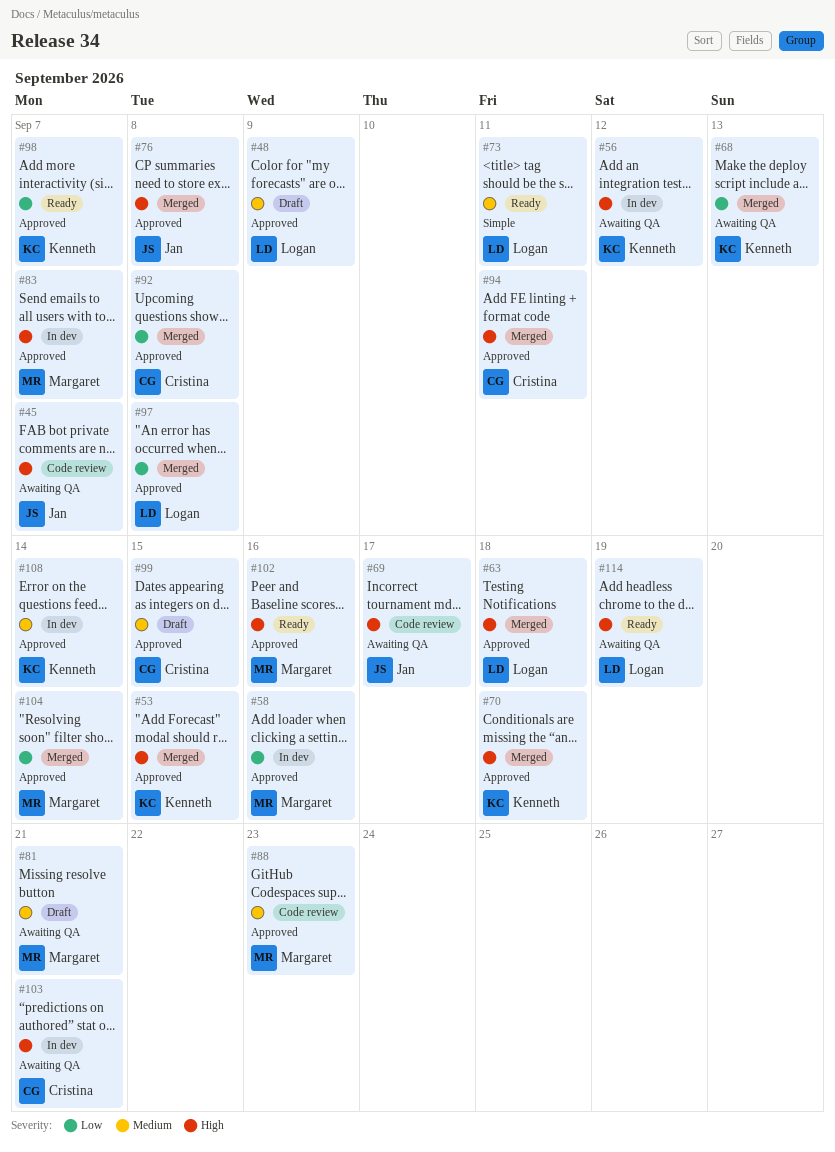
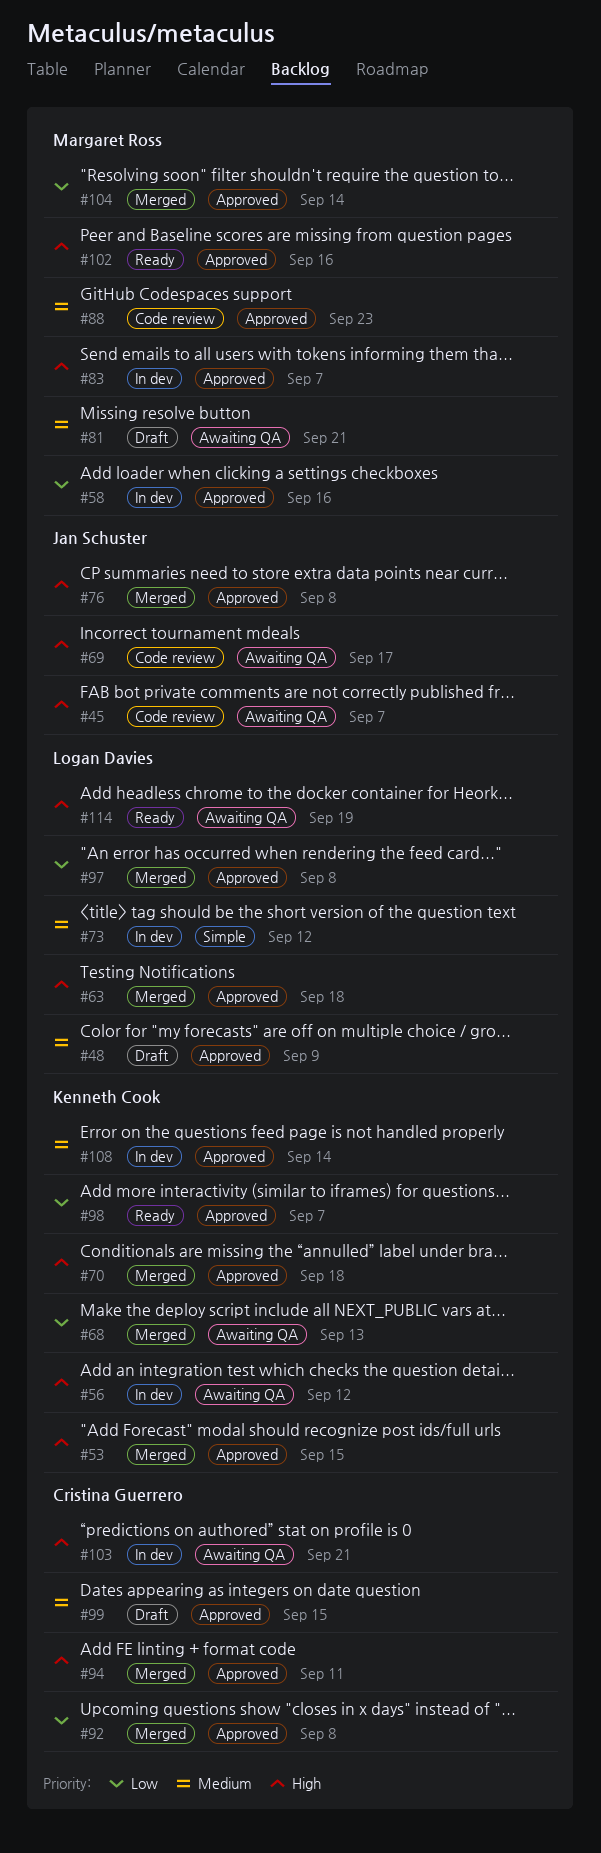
#73, status: Ready -> In dev
#73, due: Sep 11 -> Sep 12

